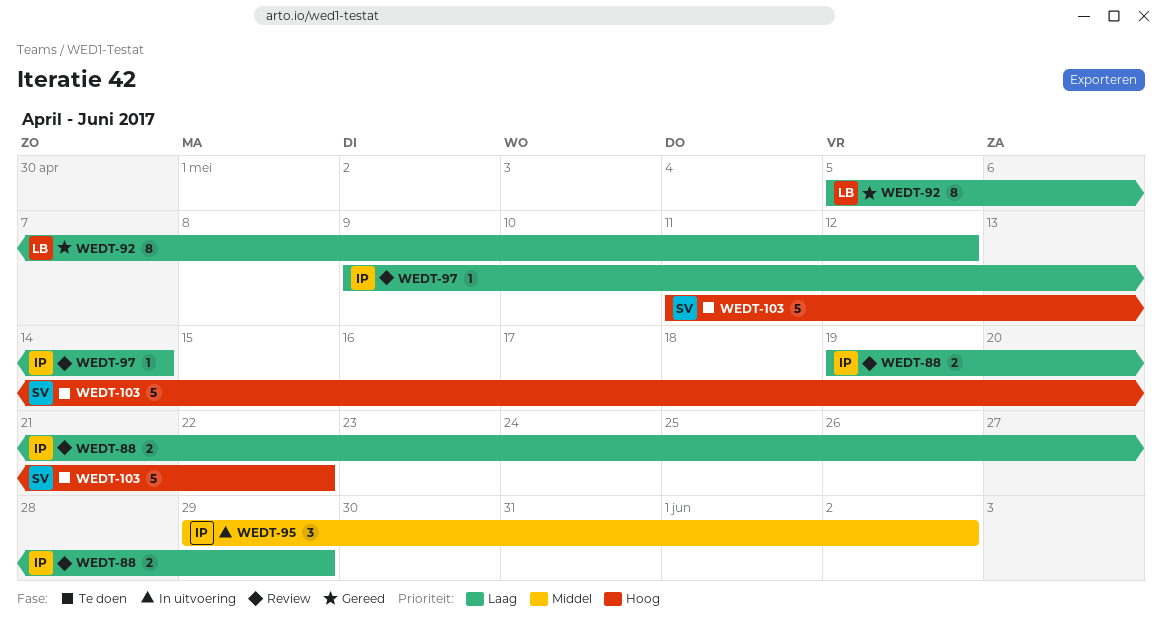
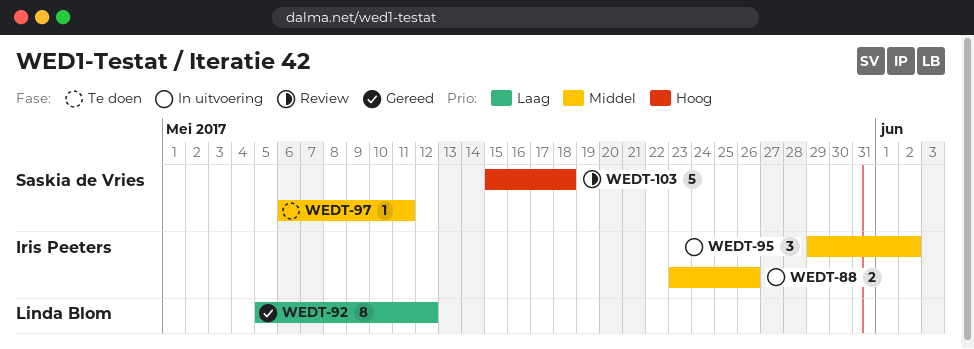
WEDT-88, status: Review -> In uitvoering
WEDT-88, priority: Laag -> Middel
WEDT-88, start: May 19 -> May 23
WEDT-88, due: May 29 -> May 26
WEDT-97, status: Review -> Te doen
WEDT-97, owner: Iris Peeters -> Saskia de Vries
WEDT-97, priority: Laag -> Middel
WEDT-97, start: May 9 -> May 6
WEDT-97, due: May 14 -> May 11
WEDT-103, status: Te doen -> Review
WEDT-103, start: May 11 -> May 15
WEDT-103, due: May 22 -> May 18

